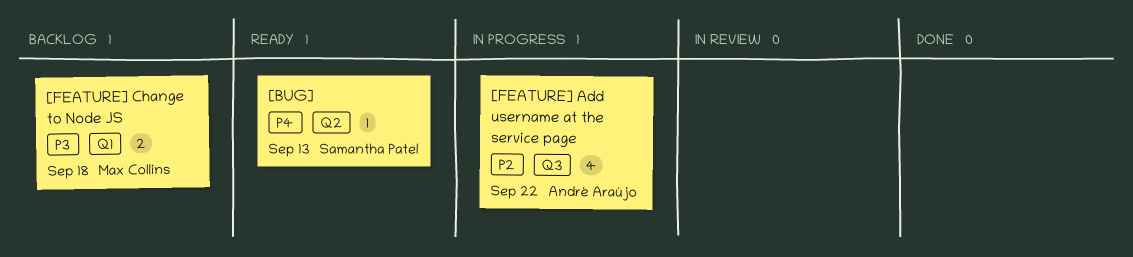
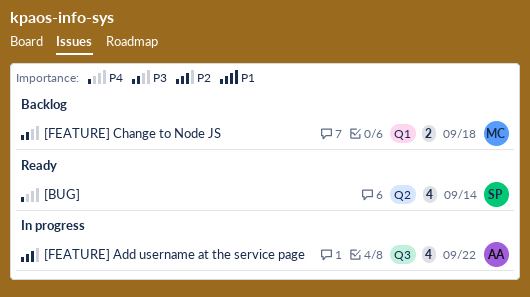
[BUG], estimate: 1 -> 4
[BUG], due: Sep 13 -> Sep 14

